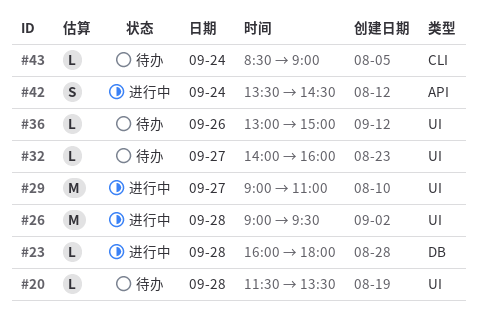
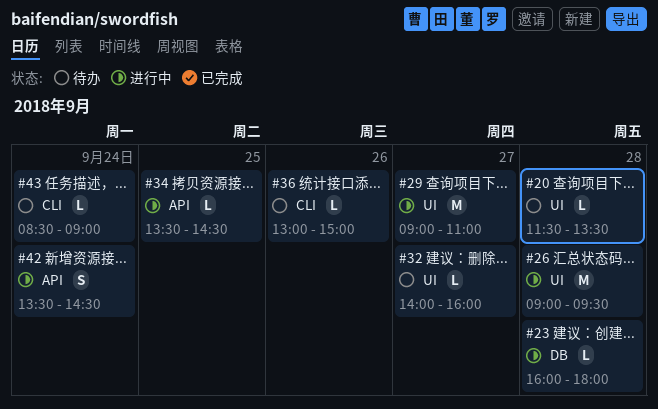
#34: none -> present
#36, label: UI -> CLI

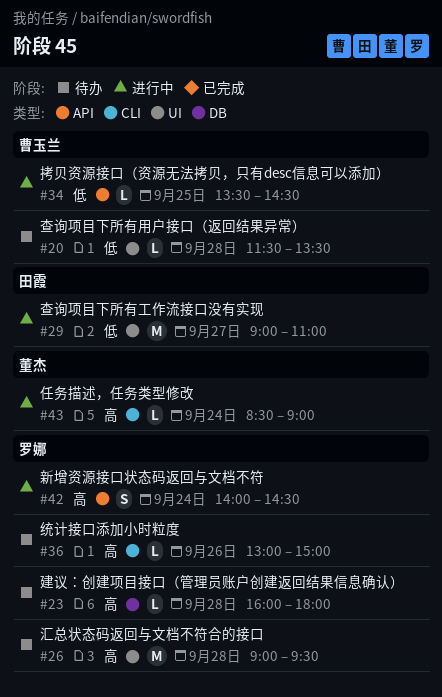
#23, status: 进行中 -> 待办
#26, status: 进行中 -> 待办
#32: present -> none
#42, begins: 13:30 -> 14:00
#43, status: 待办 -> 进行中

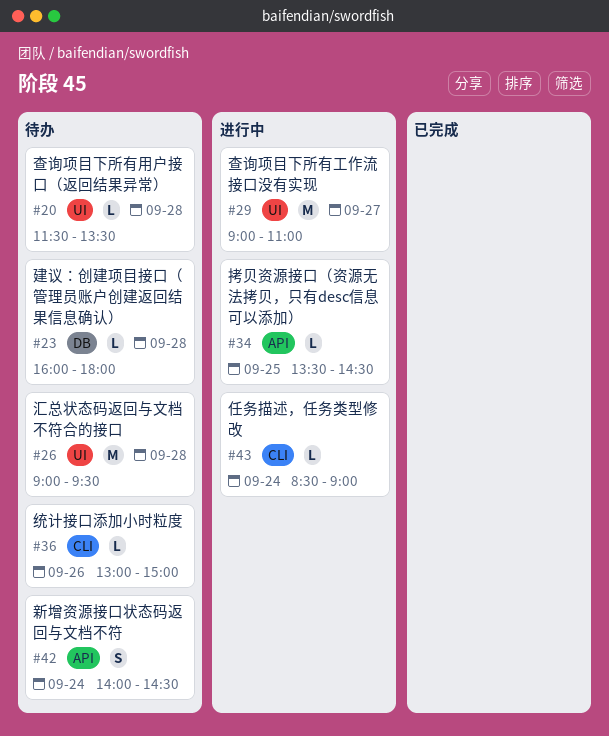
#42, status: 进行中 -> 待办

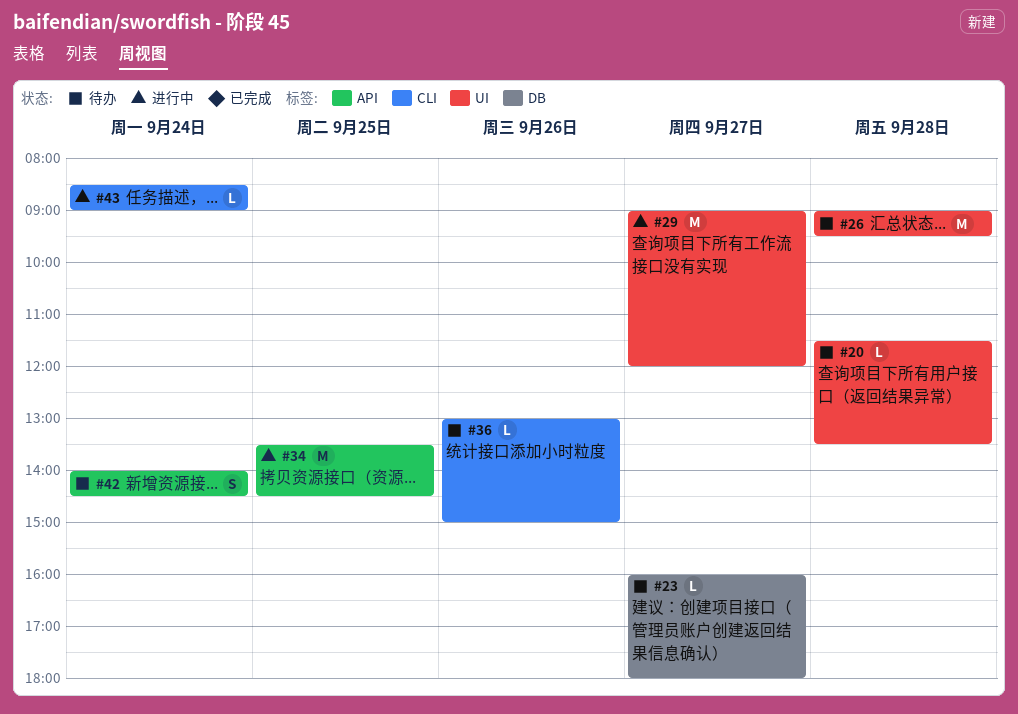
#23, day: Sep 28 -> Sep 27
#29, ends: 11:00 -> 12:00
#34, estimate: L -> M

